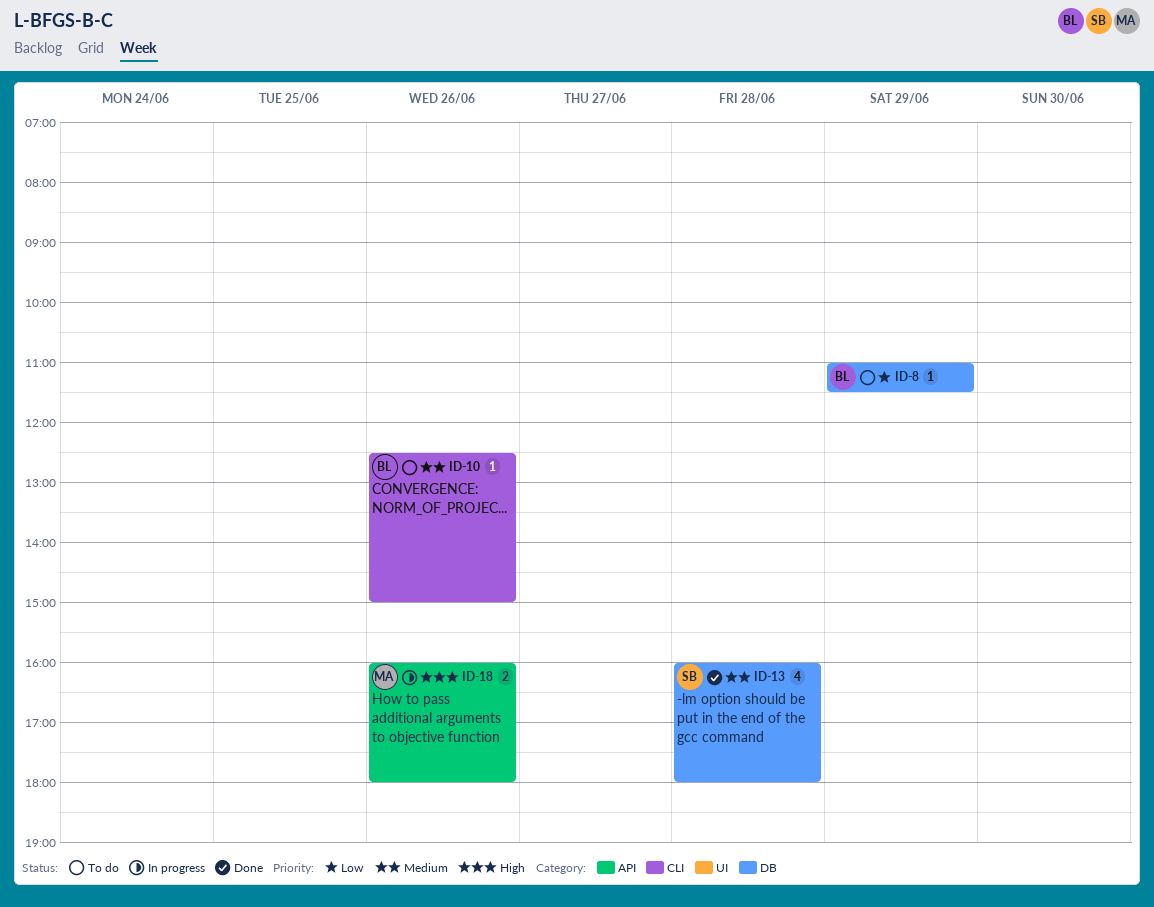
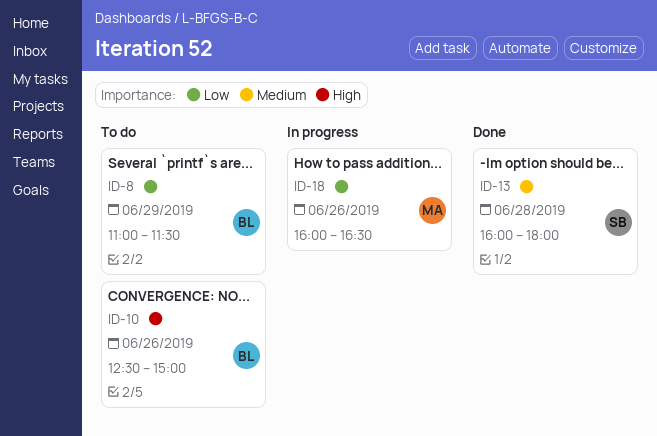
ID-10, priority: Medium -> High
ID-18, priority: High -> Low
ID-18, ends: 18:00 -> 16:30

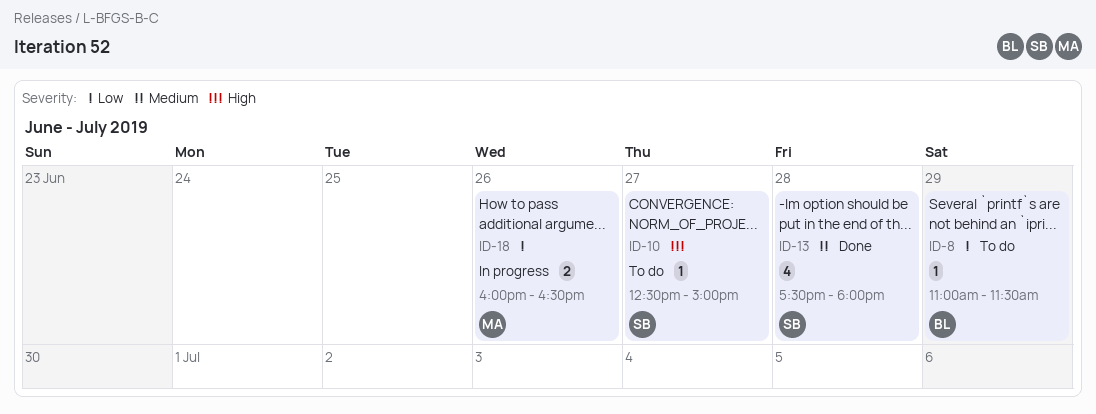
ID-10, owner: BL -> SB
ID-10, day: Jun 26 -> Jun 27
ID-13, begins: 16:00 -> 17:30

